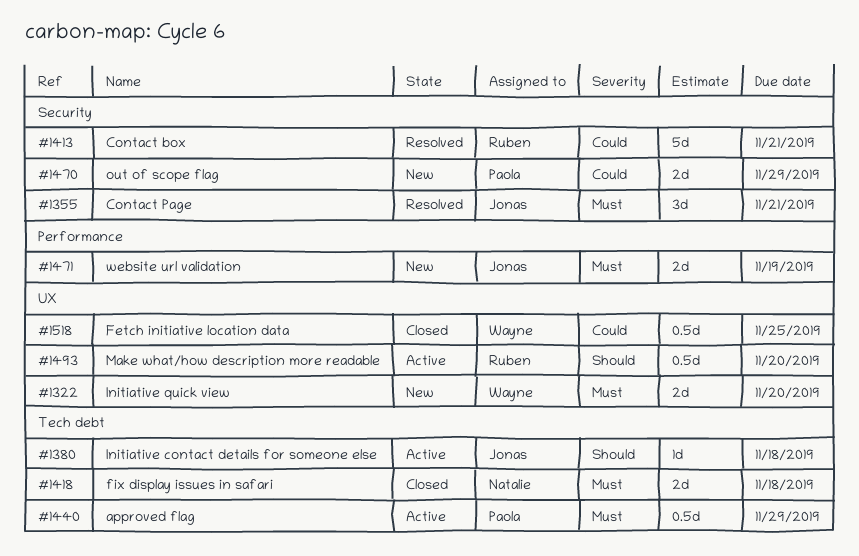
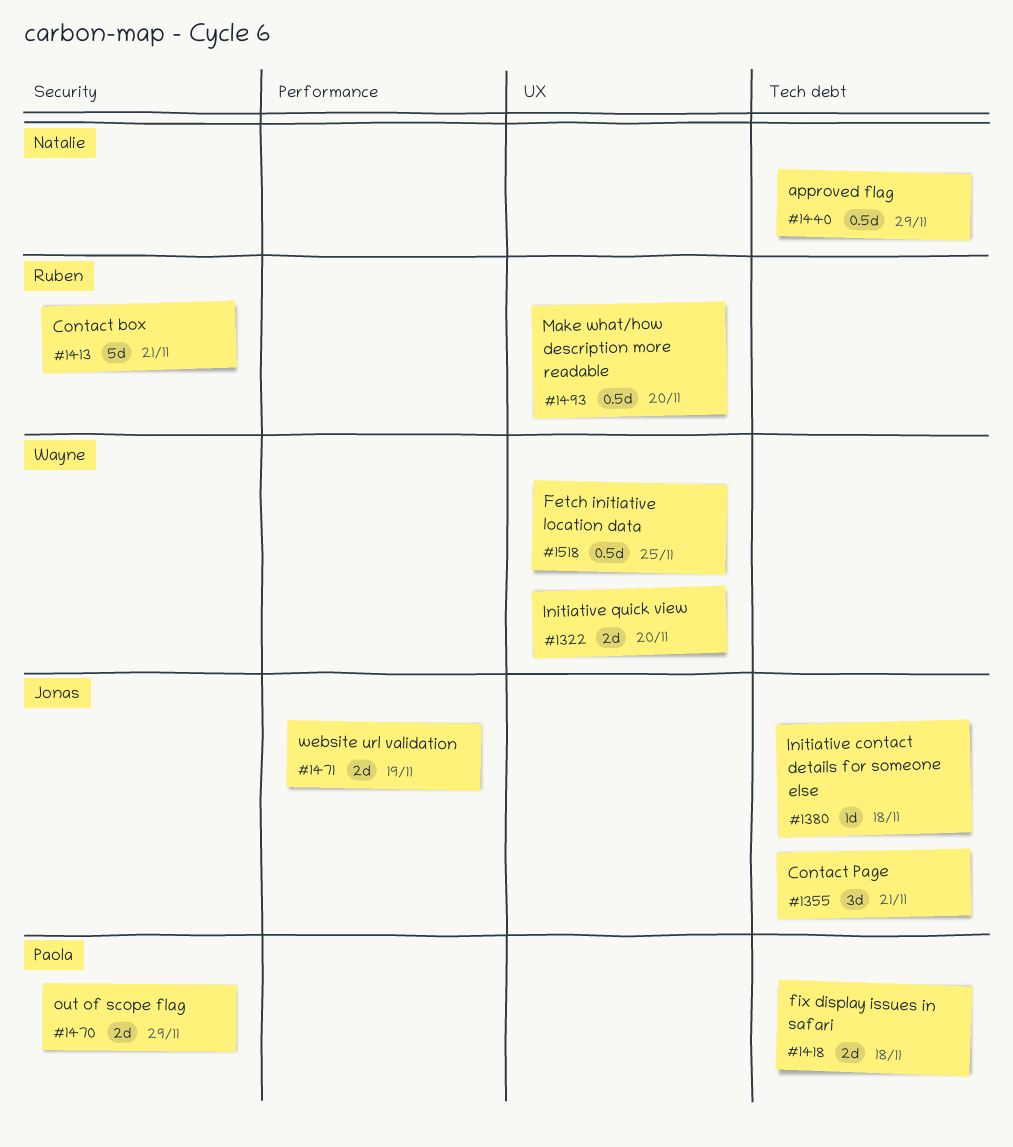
#1355, label: Security -> Tech debt
#1418, owner: Natalie -> Paola
#1440, owner: Paola -> Natalie

